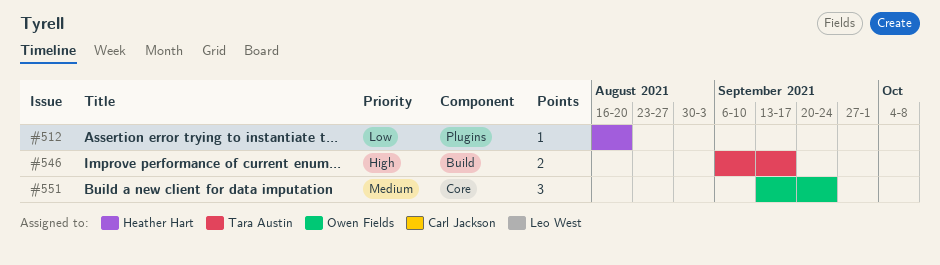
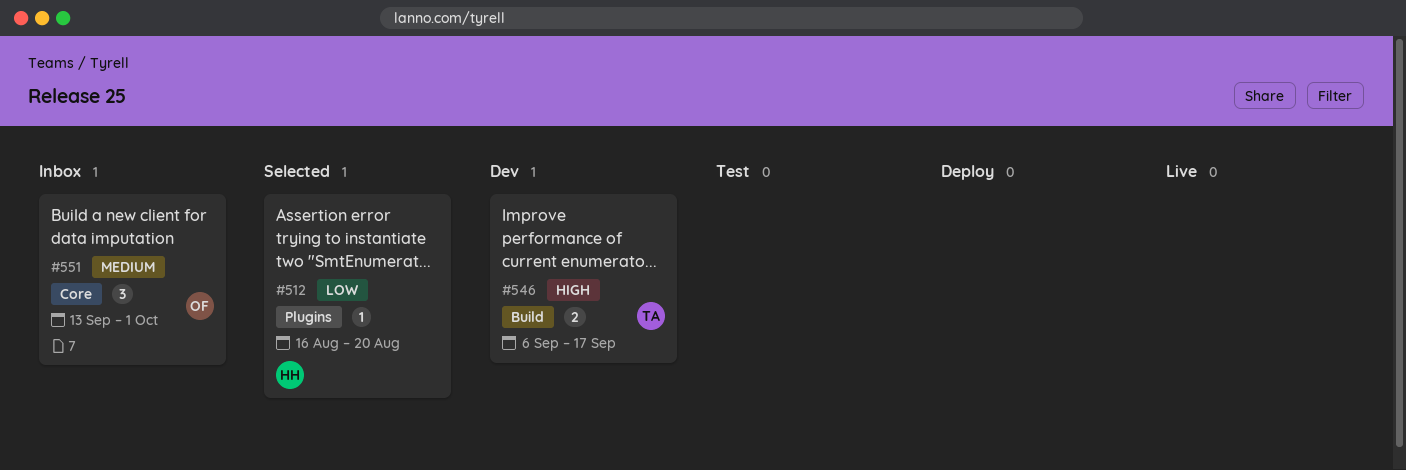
#551, due: Sep 24 -> Oct 1

